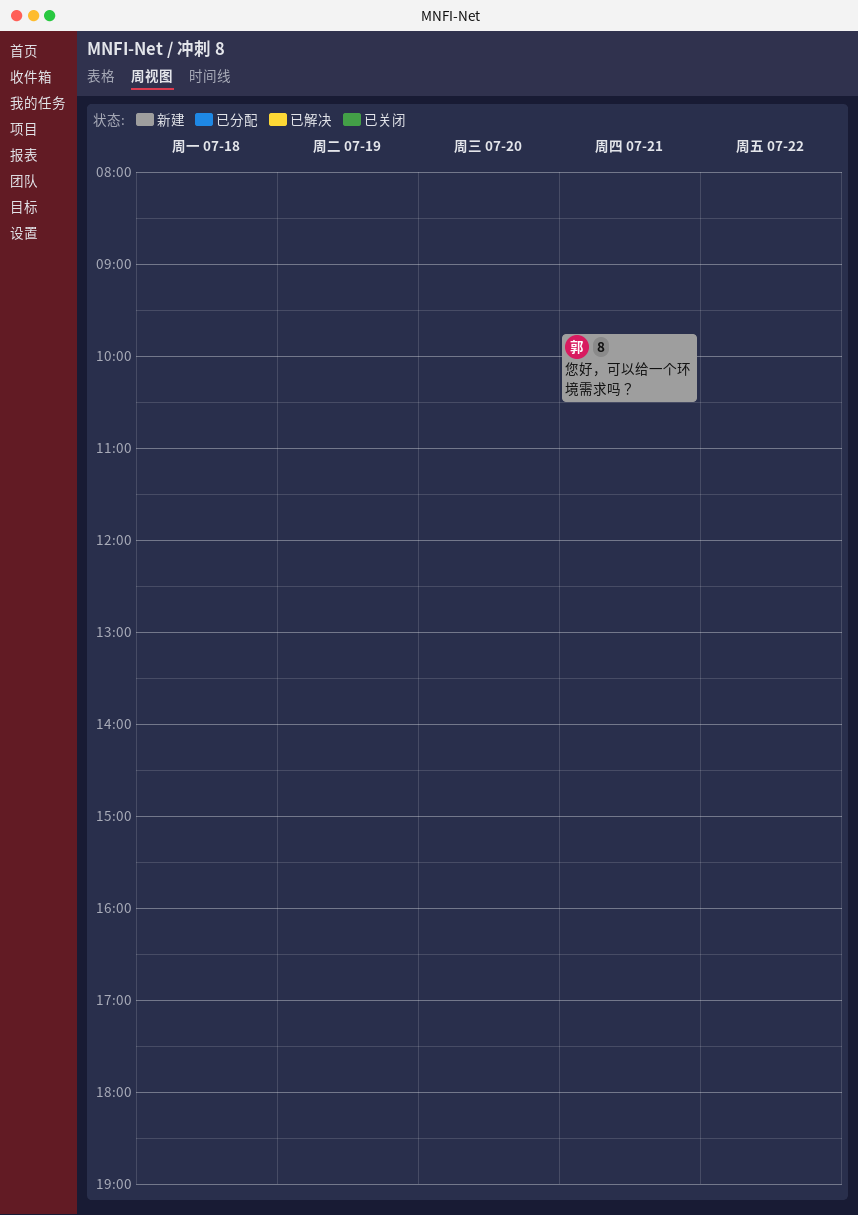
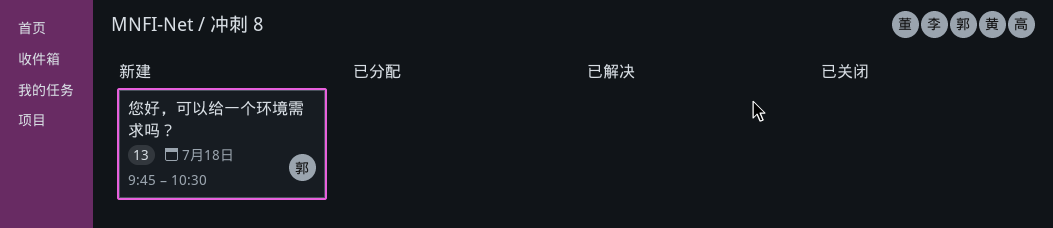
您好，可以给一个环境需求吗？, estimate: 8 -> 13
您好，可以给一个环境需求吗？, day: Jul 21 -> Jul 18

